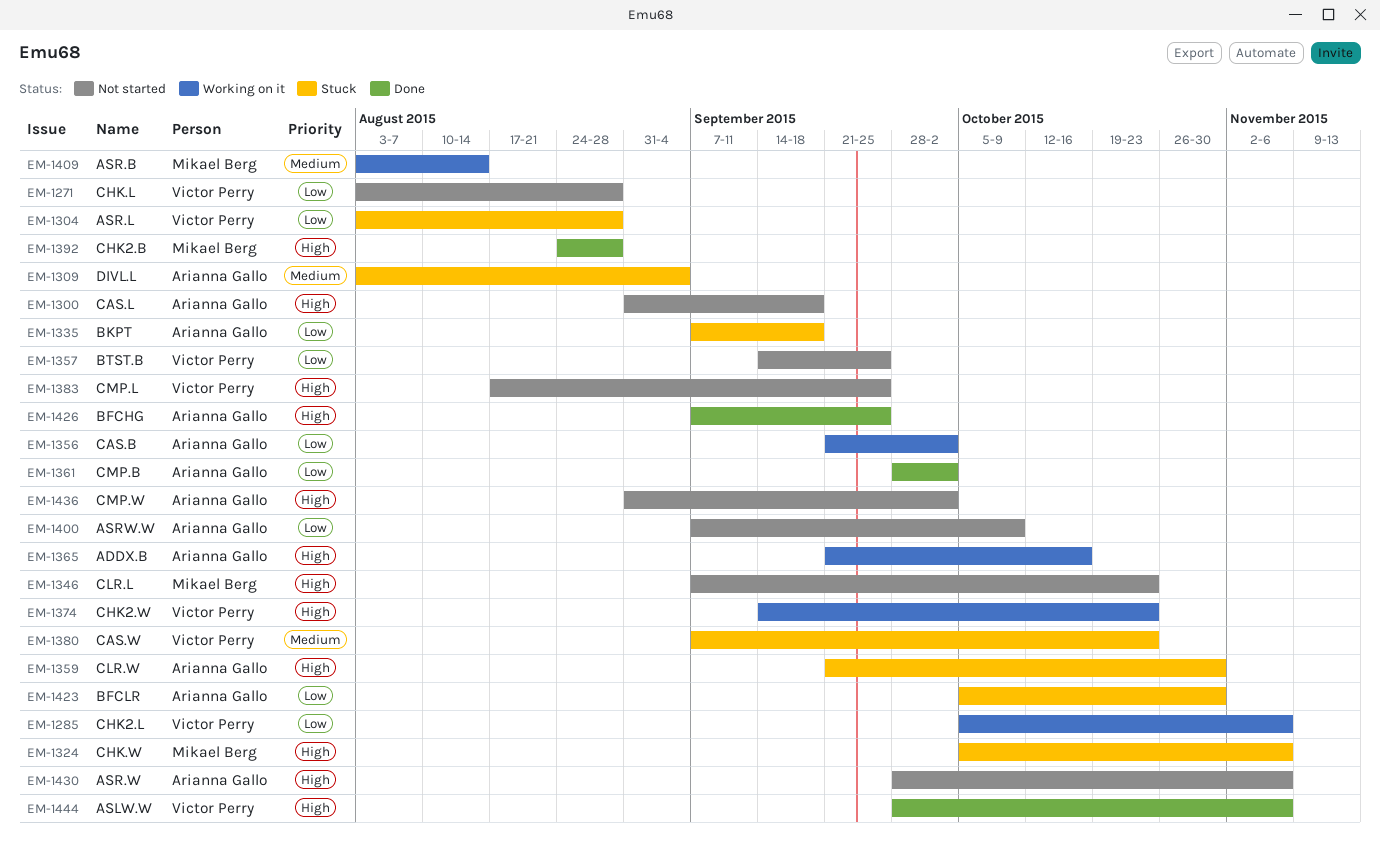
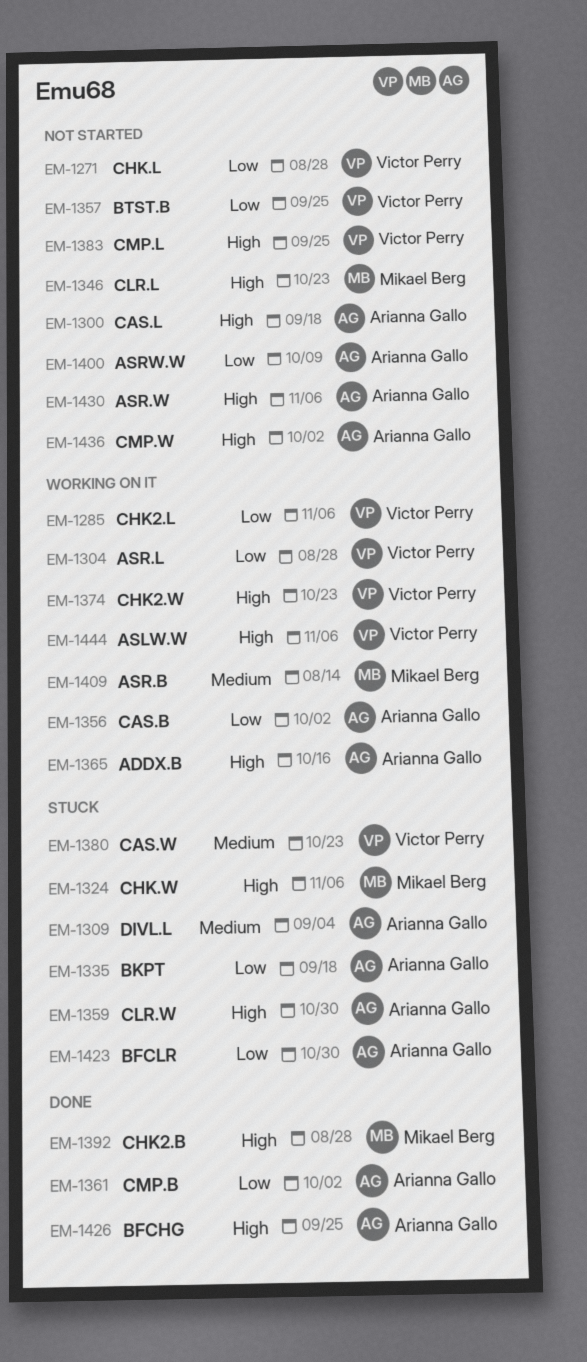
EM-1304, status: Stuck -> Working on it
EM-1444, status: Done -> Working on it

